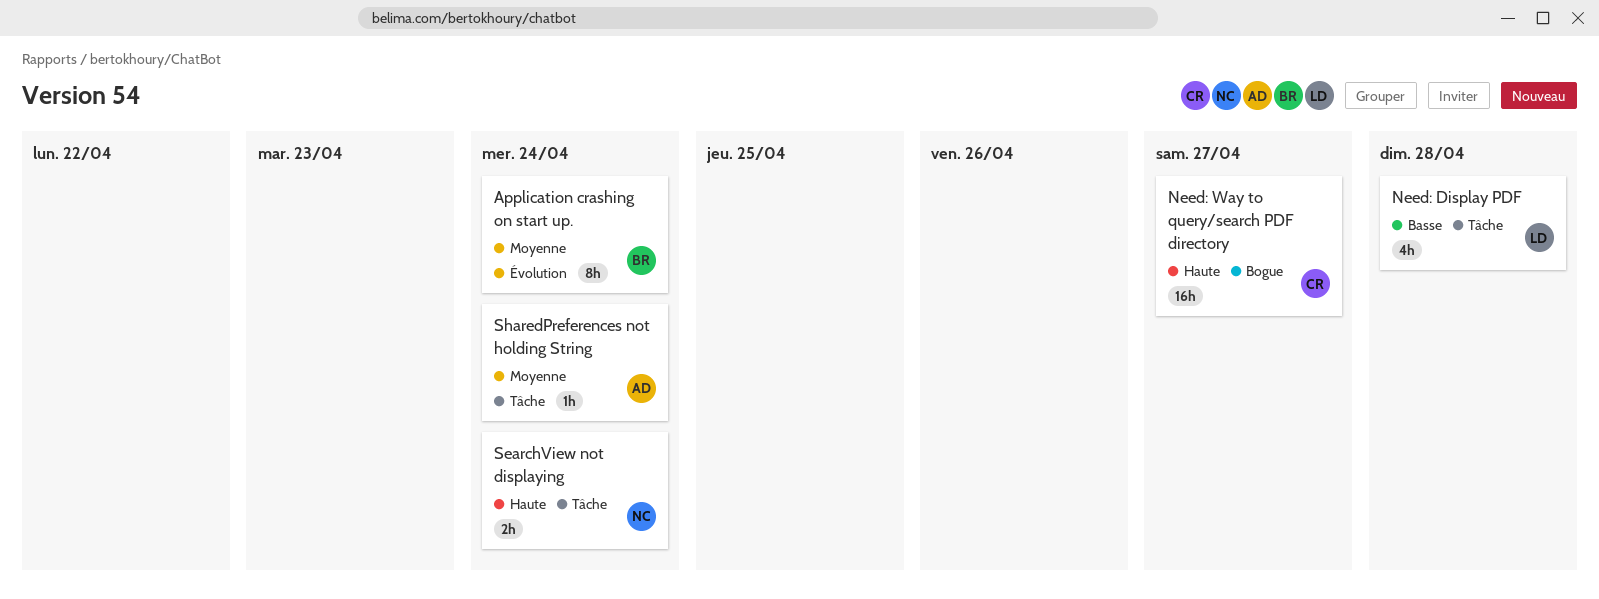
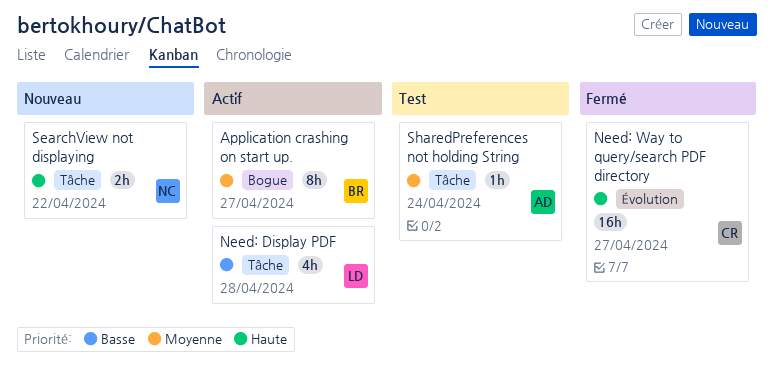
Application crashing on start up., label: Évolution -> Bogue
Application crashing on start up., due: Apr 24 -> Apr 27
Need: Way to query/search PDF directory, label: Bogue -> Évolution
SearchView not displaying, due: Apr 24 -> Apr 22

